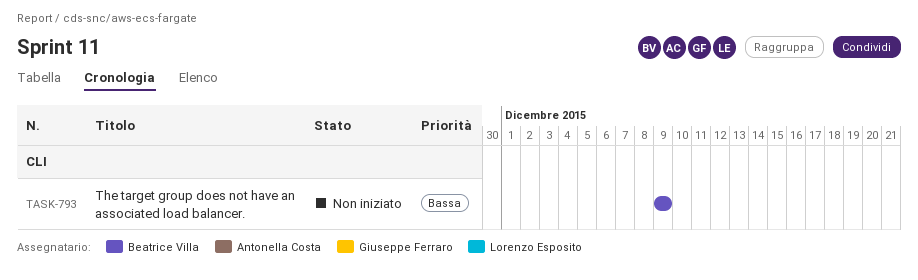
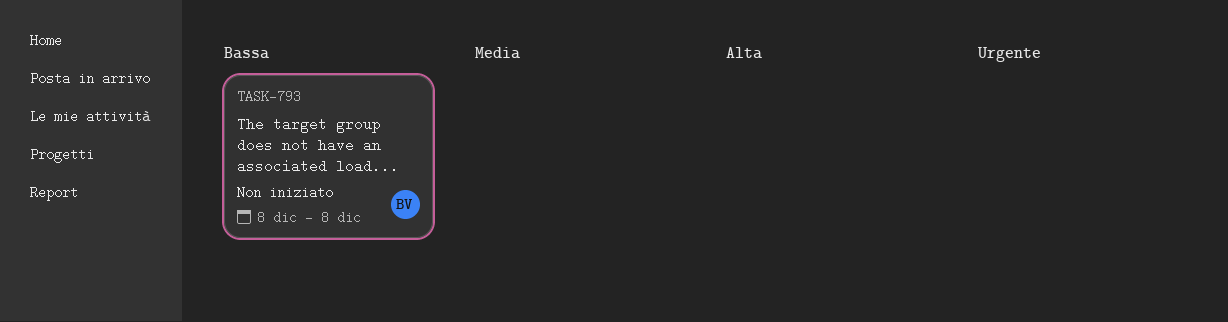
TASK-793, start: Dec 9 -> Dec 8
TASK-793, due: Dec 9 -> Dec 8

